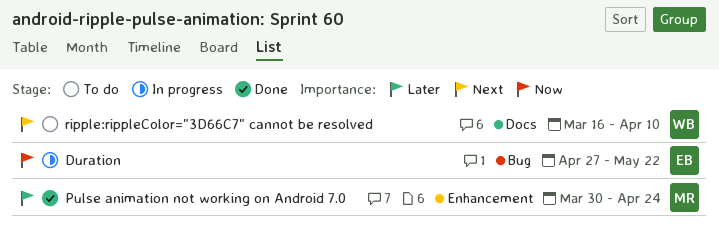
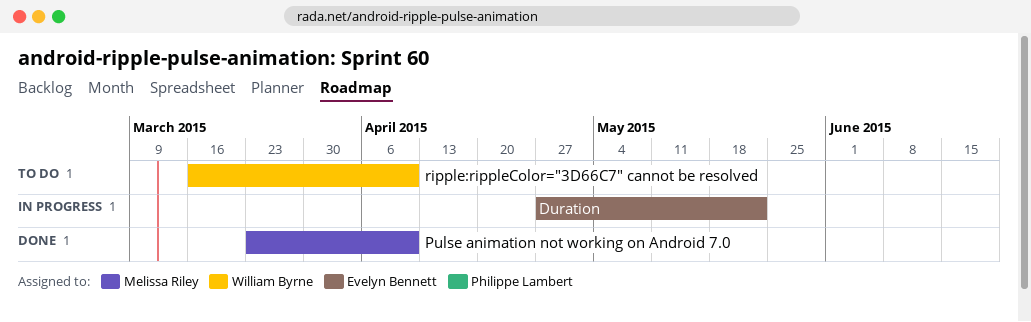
Pulse animation not working on Android 7.0, start: Mar 30 -> Mar 23
Pulse animation not working on Android 7.0, due: Apr 24 -> Apr 10

